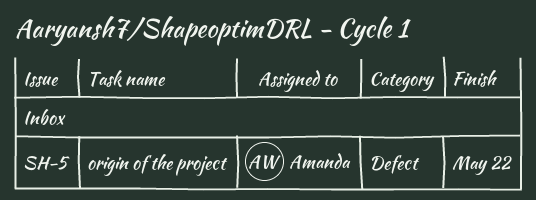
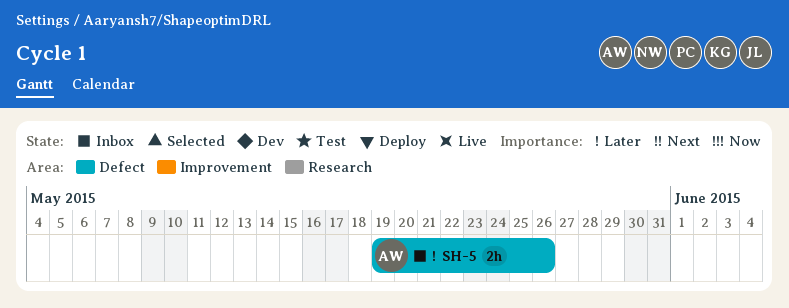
SH-5, due: May 22 -> May 26

